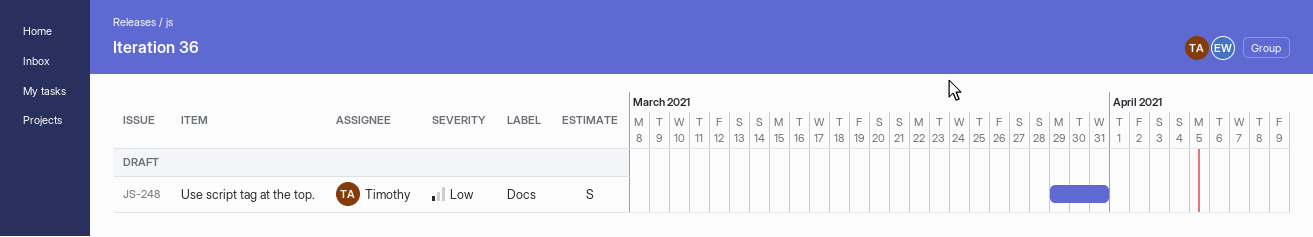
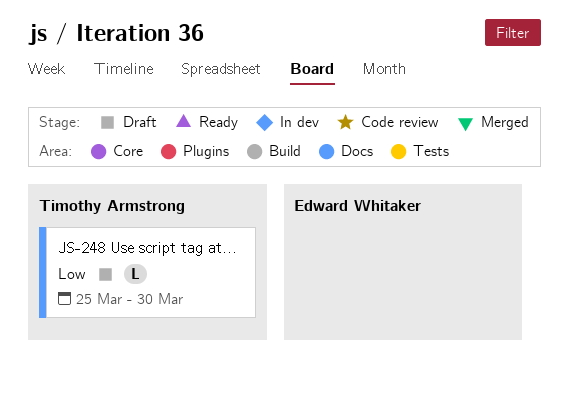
JS-248, estimate: S -> L
JS-248, start: Mar 29 -> Mar 25
JS-248, due: Mar 31 -> Mar 30

